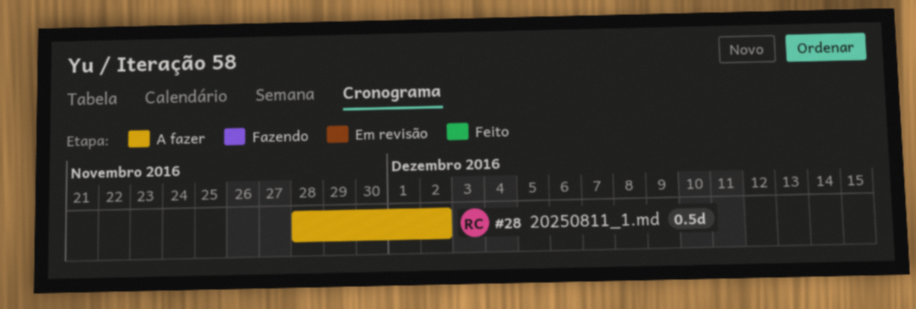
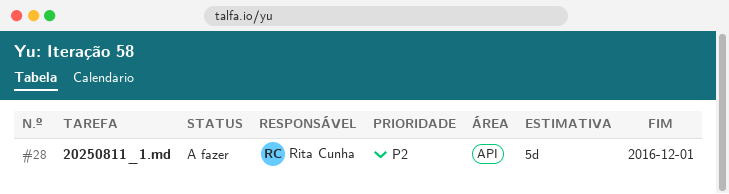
#28, estimate: 0.5d -> 5d
#28, due: Dec 2 -> Dec 1

